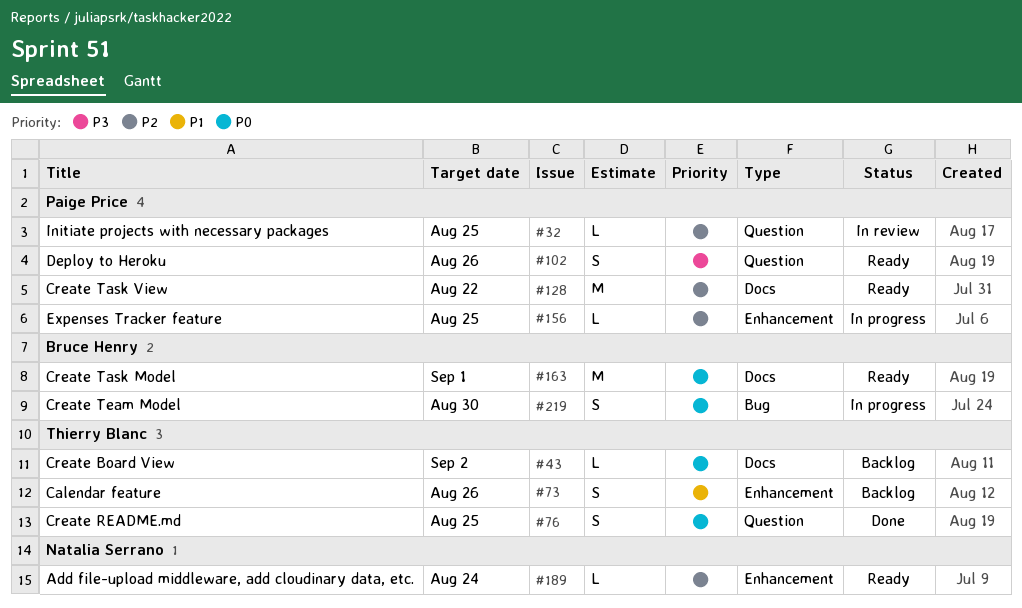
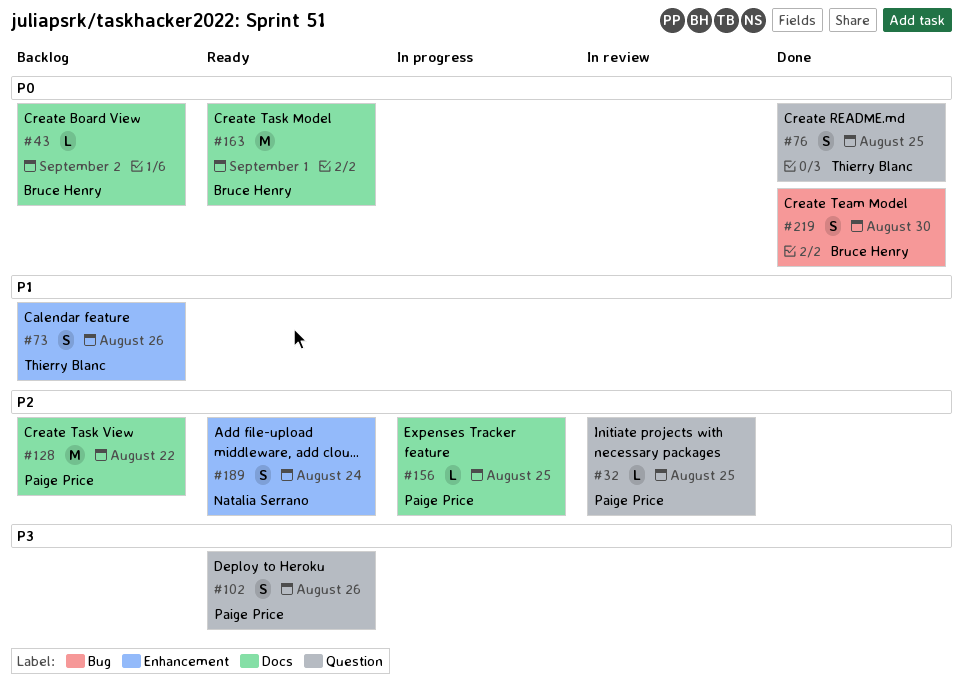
#43, owner: Thierry Blanc -> Bruce Henry
#128, status: Ready -> Backlog
#156, label: Enhancement -> Docs
#189, estimate: L -> S
#219, status: In progress -> Done

